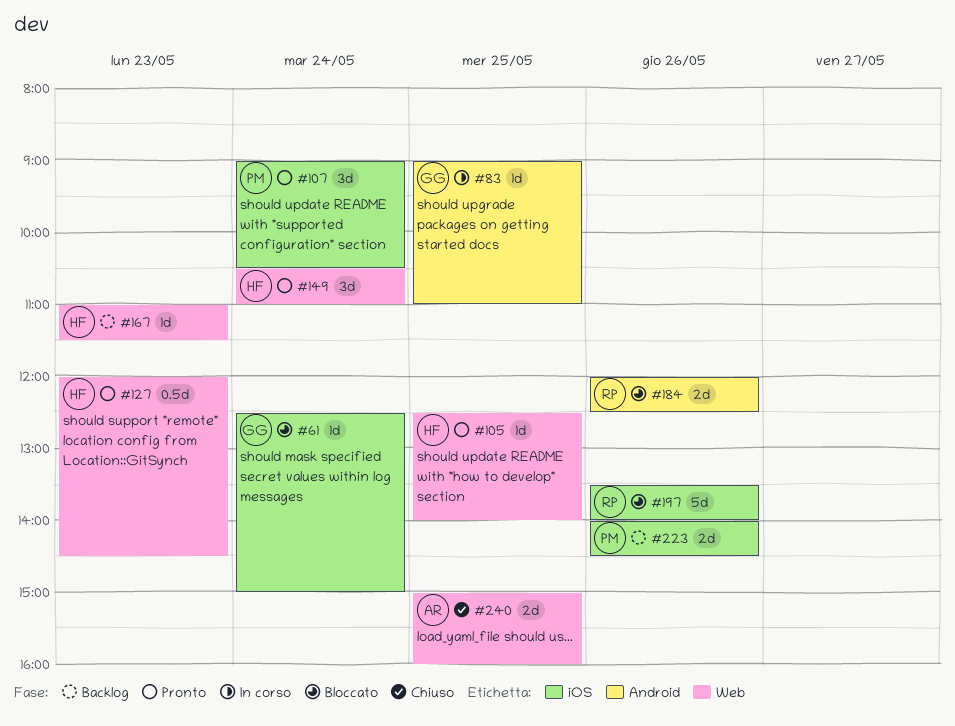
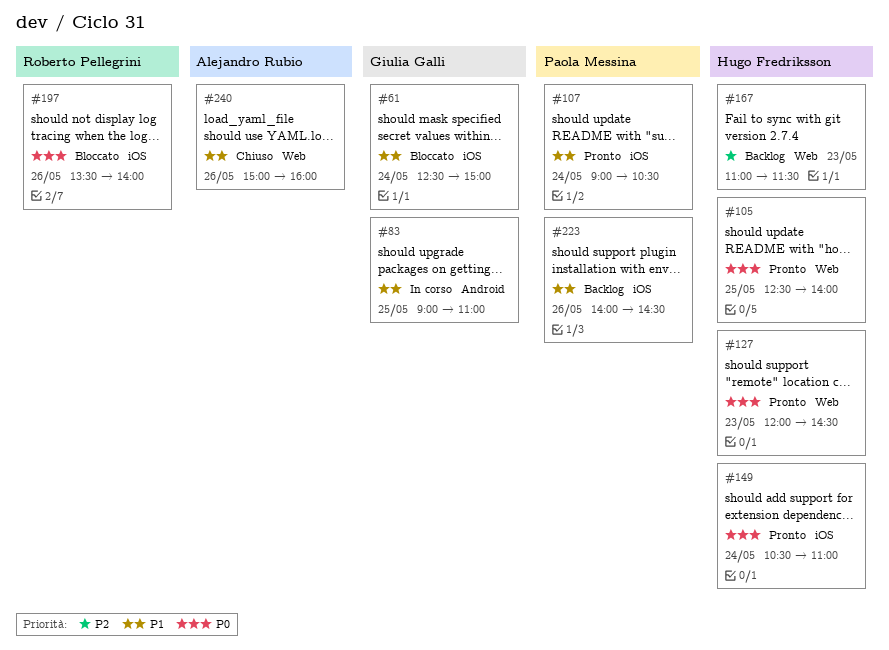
#149, label: Web -> iOS
#184: present -> none
#240, day: May 25 -> May 26

